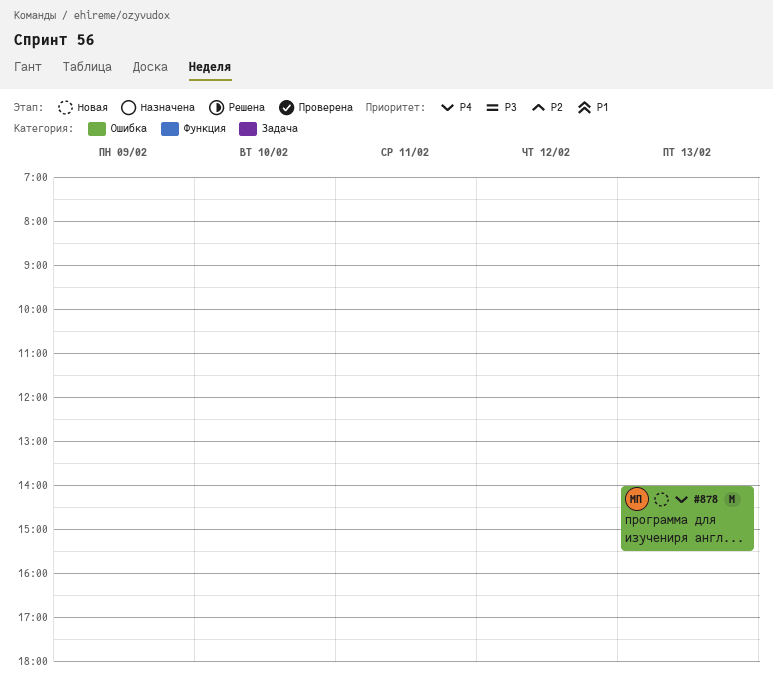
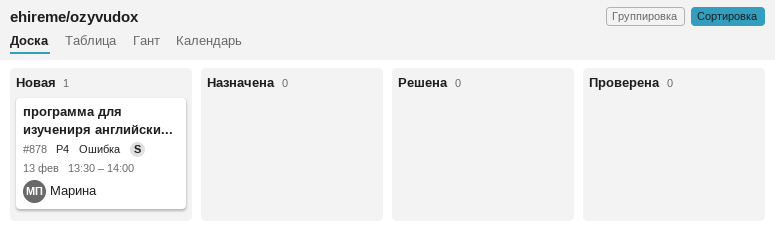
#878, estimate: M -> S
#878, begins: 14:00 -> 13:30
#878, ends: 15:30 -> 14:00

